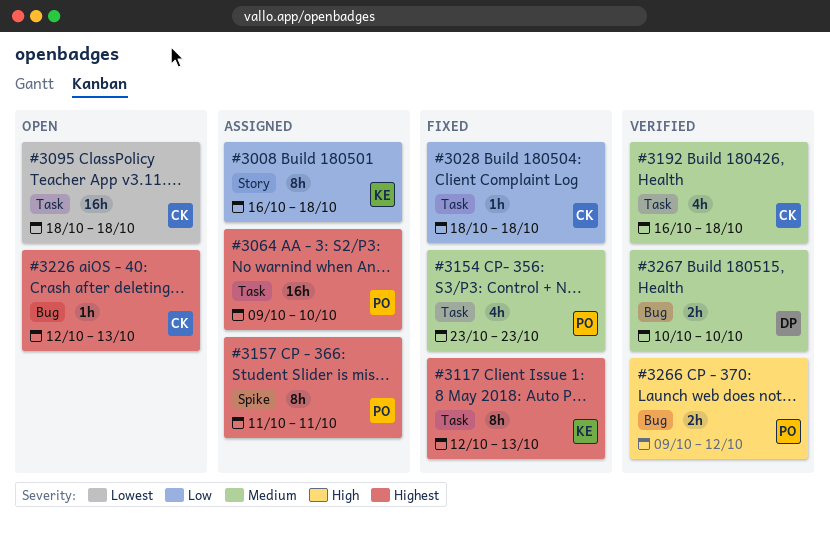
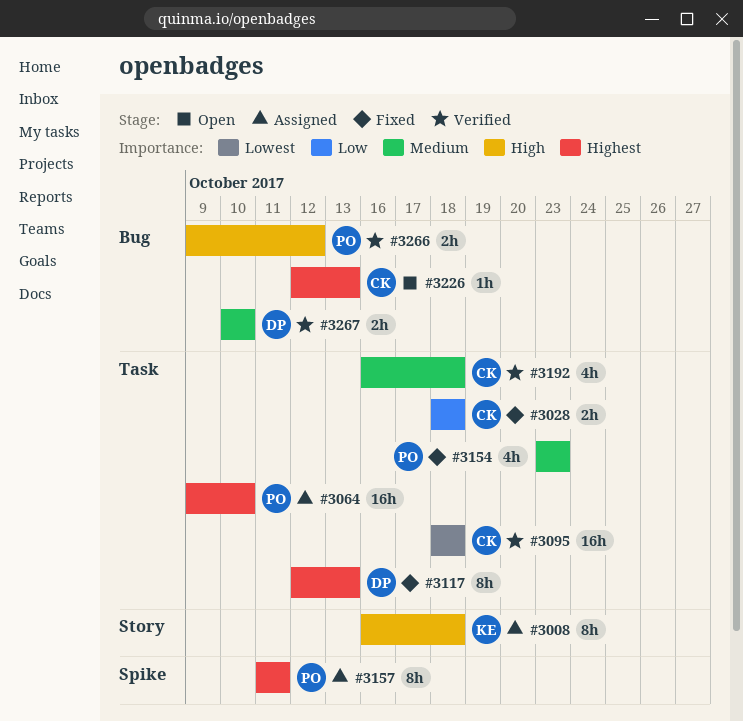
#3008, priority: Low -> High
#3028, estimate: 1h -> 2h
#3095, status: Open -> Verified
#3117, owner: KE -> DP

